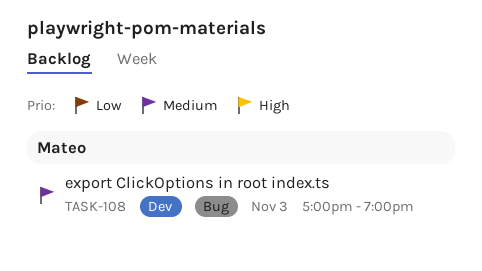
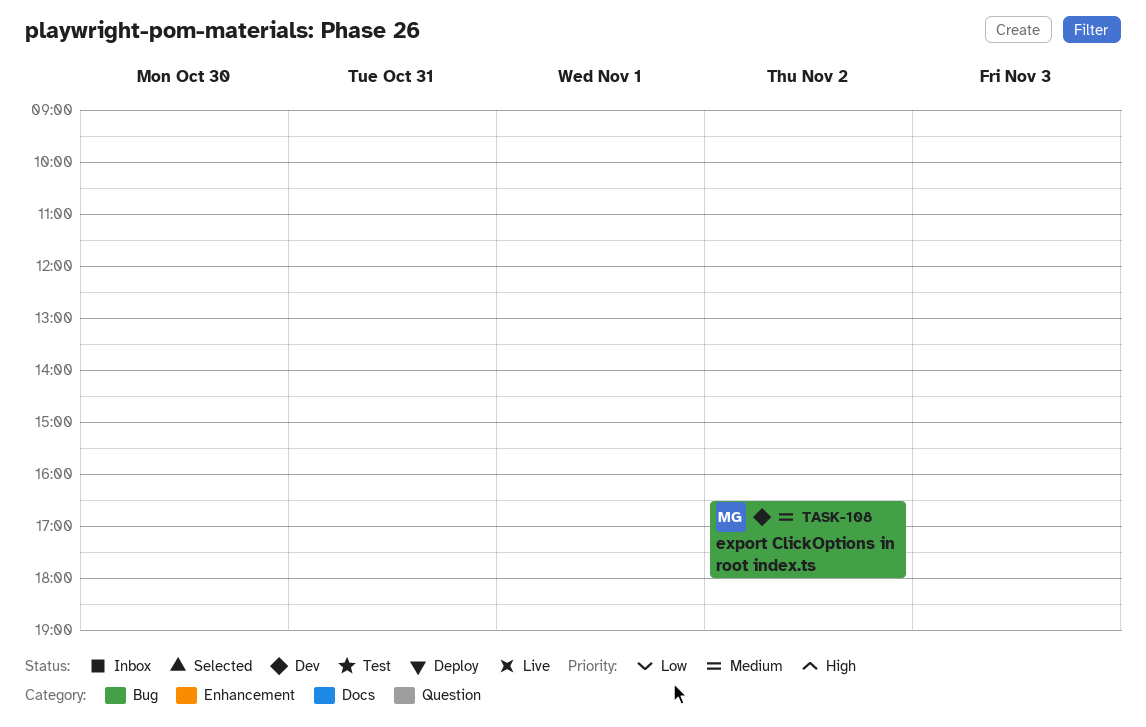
TASK-108, day: Nov 3 -> Nov 2
TASK-108, begins: 17:00 -> 16:30
TASK-108, ends: 19:00 -> 18:00

